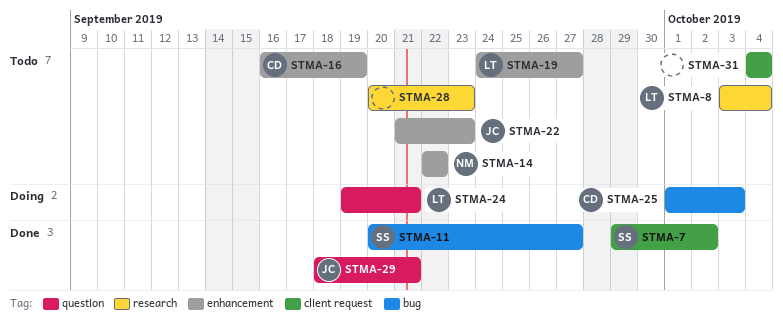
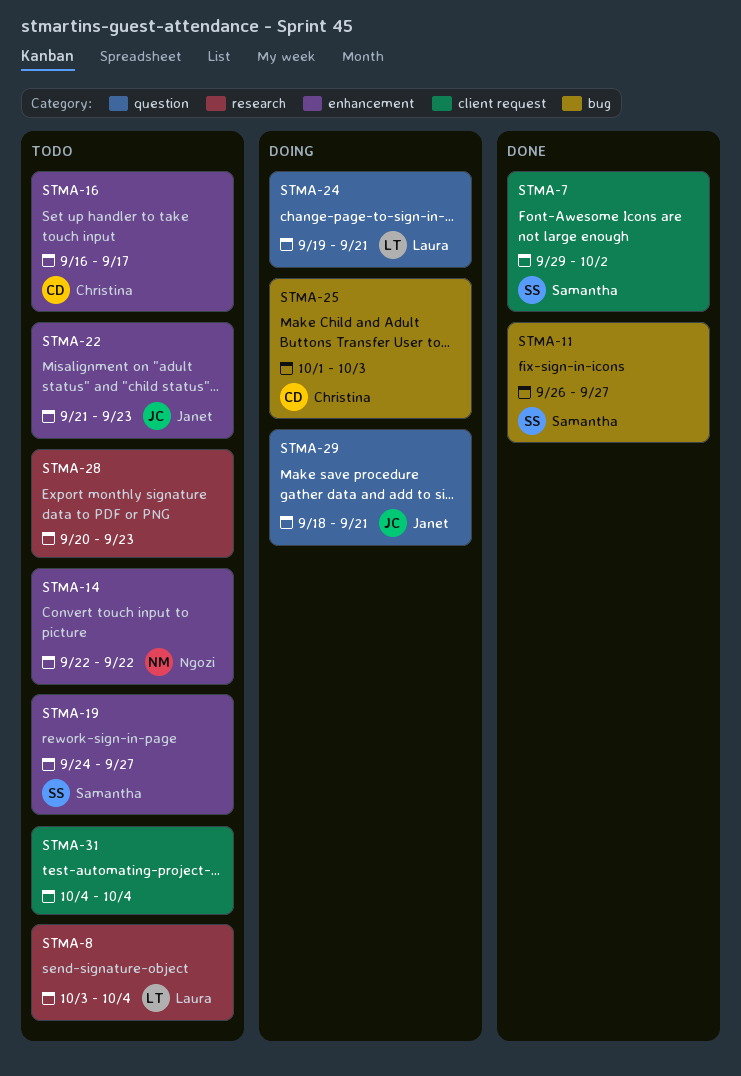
STMA-11, start: Sep 20 -> Sep 26
STMA-16, due: Sep 19 -> Sep 17
STMA-19, owner: Laura -> Samantha
STMA-29, status: Done -> Doing

